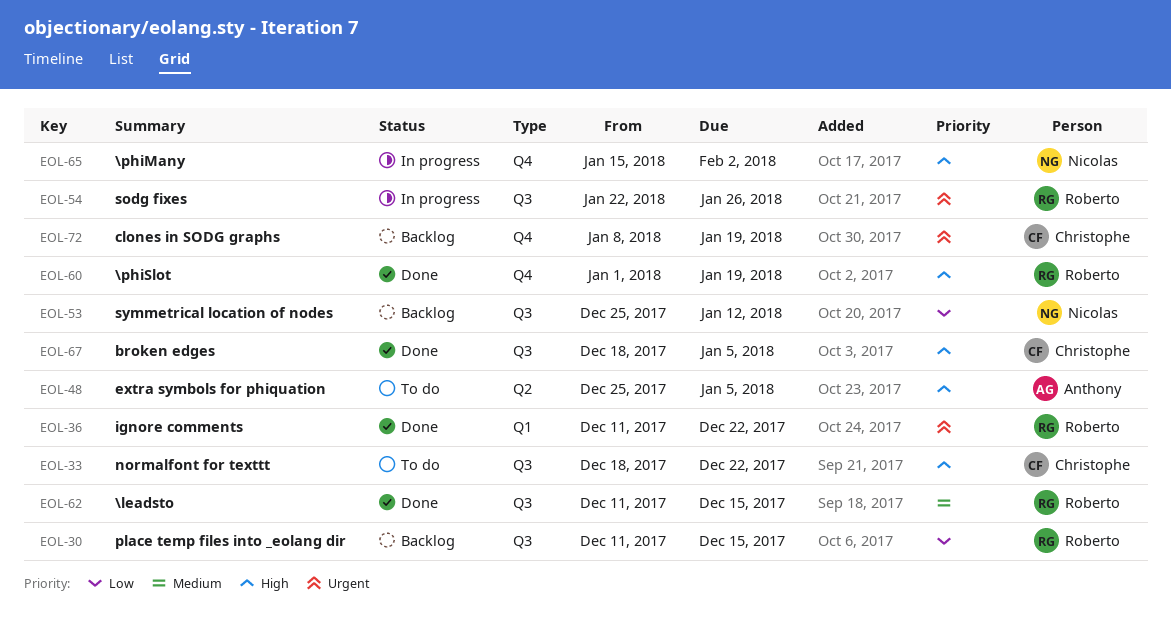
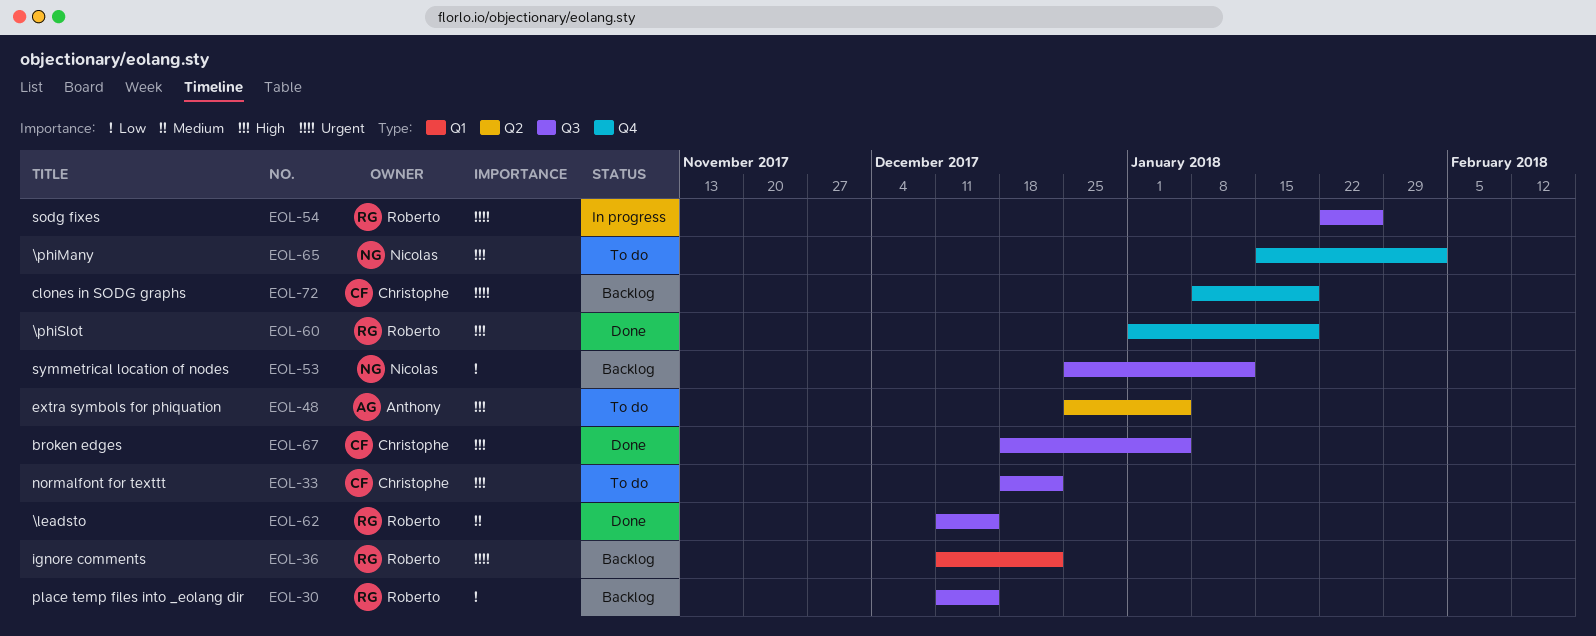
EOL-36, status: Done -> Backlog
EOL-65, status: In progress -> To do

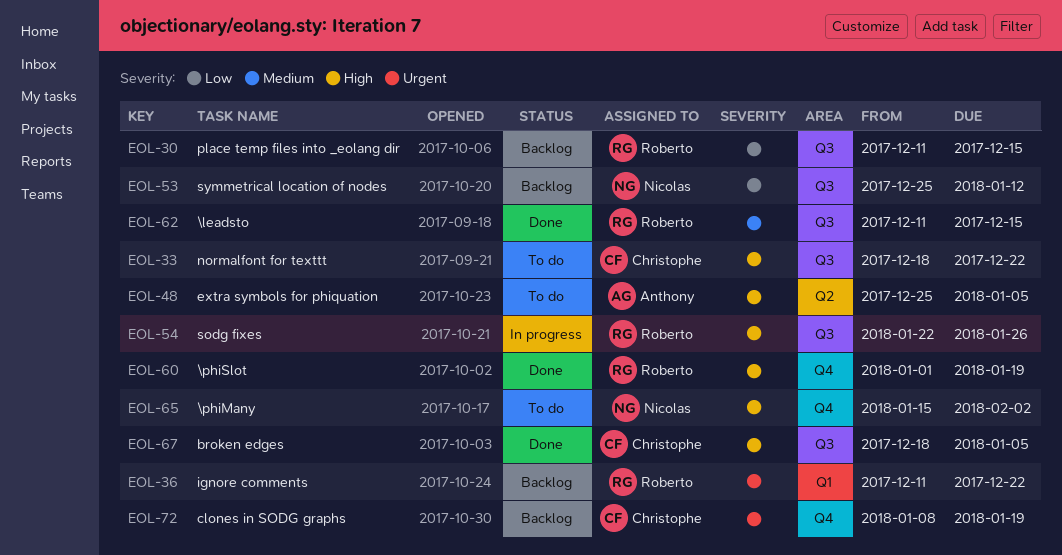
EOL-54, priority: Urgent -> High

